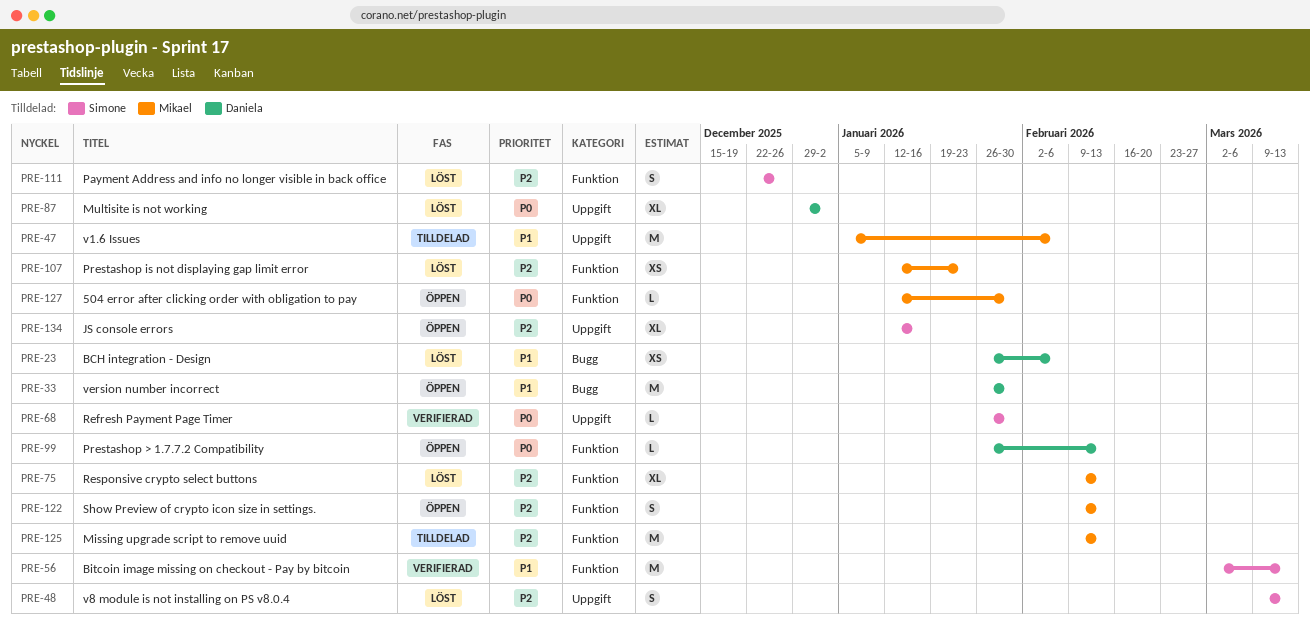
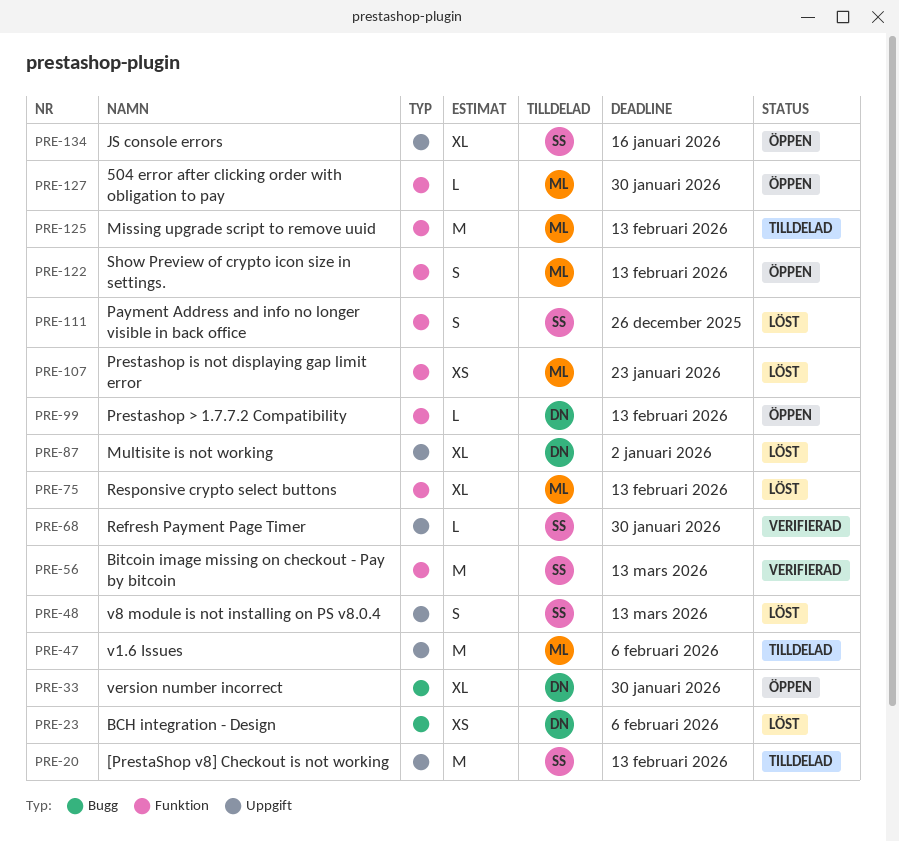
PRE-20: none -> present
PRE-33, estimate: M -> XL

